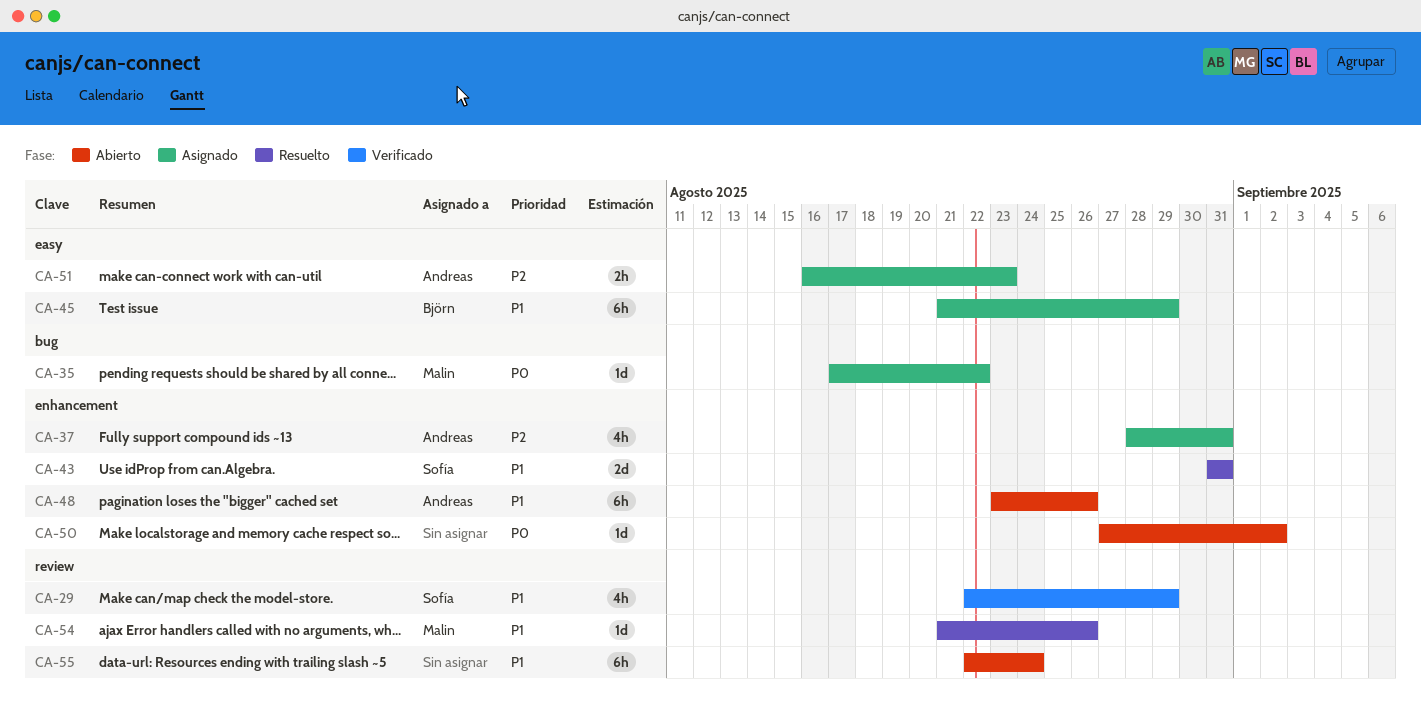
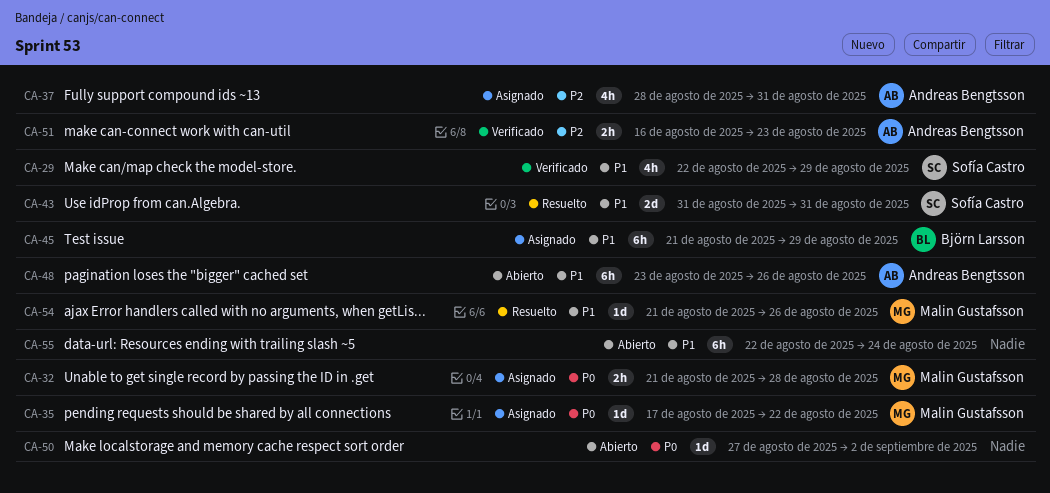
CA-32: none -> present
CA-51, status: Asignado -> Verificado

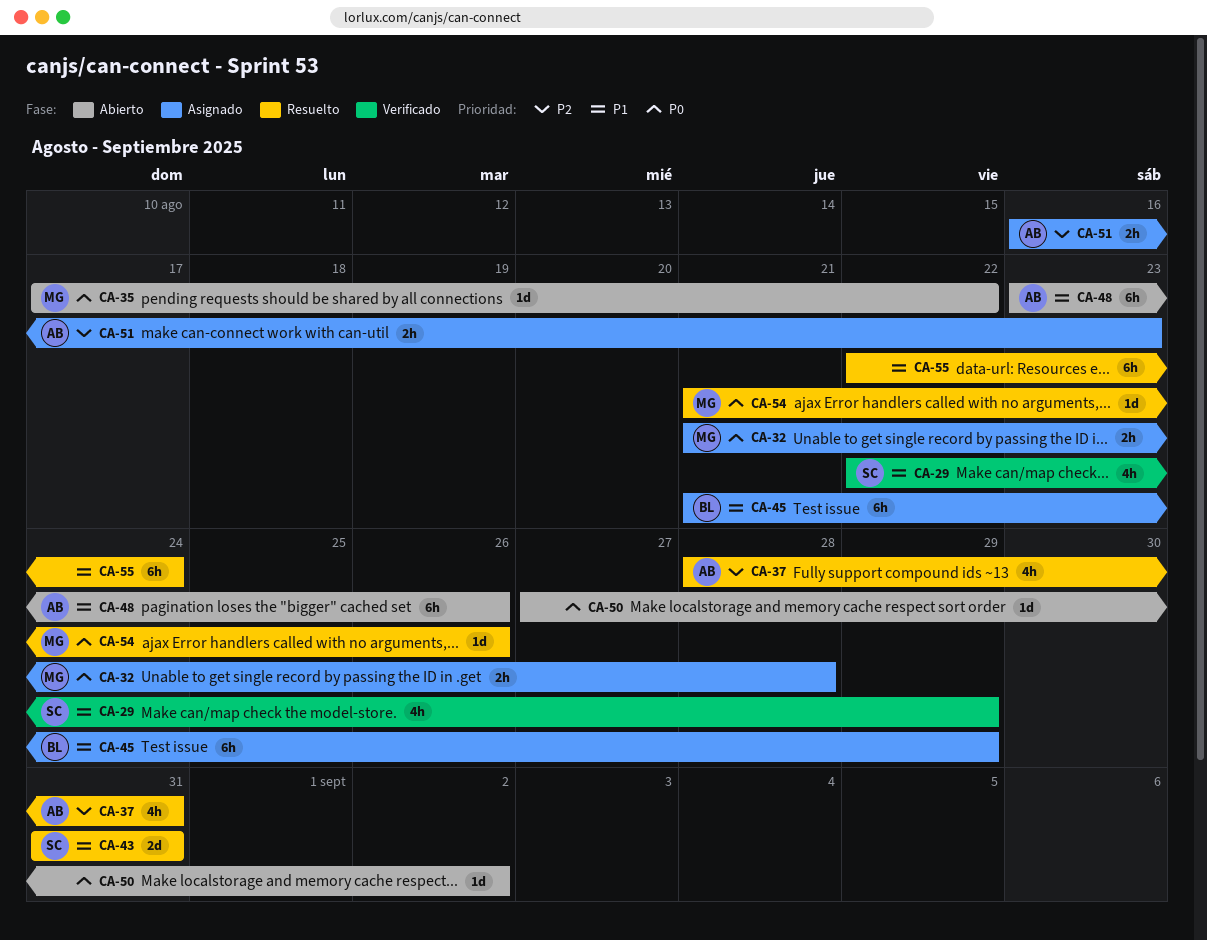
CA-35, status: Asignado -> Abierto
CA-37, status: Asignado -> Resuelto
CA-51, status: Verificado -> Asignado
CA-54, priority: P1 -> P0
CA-55, status: Abierto -> Resuelto

